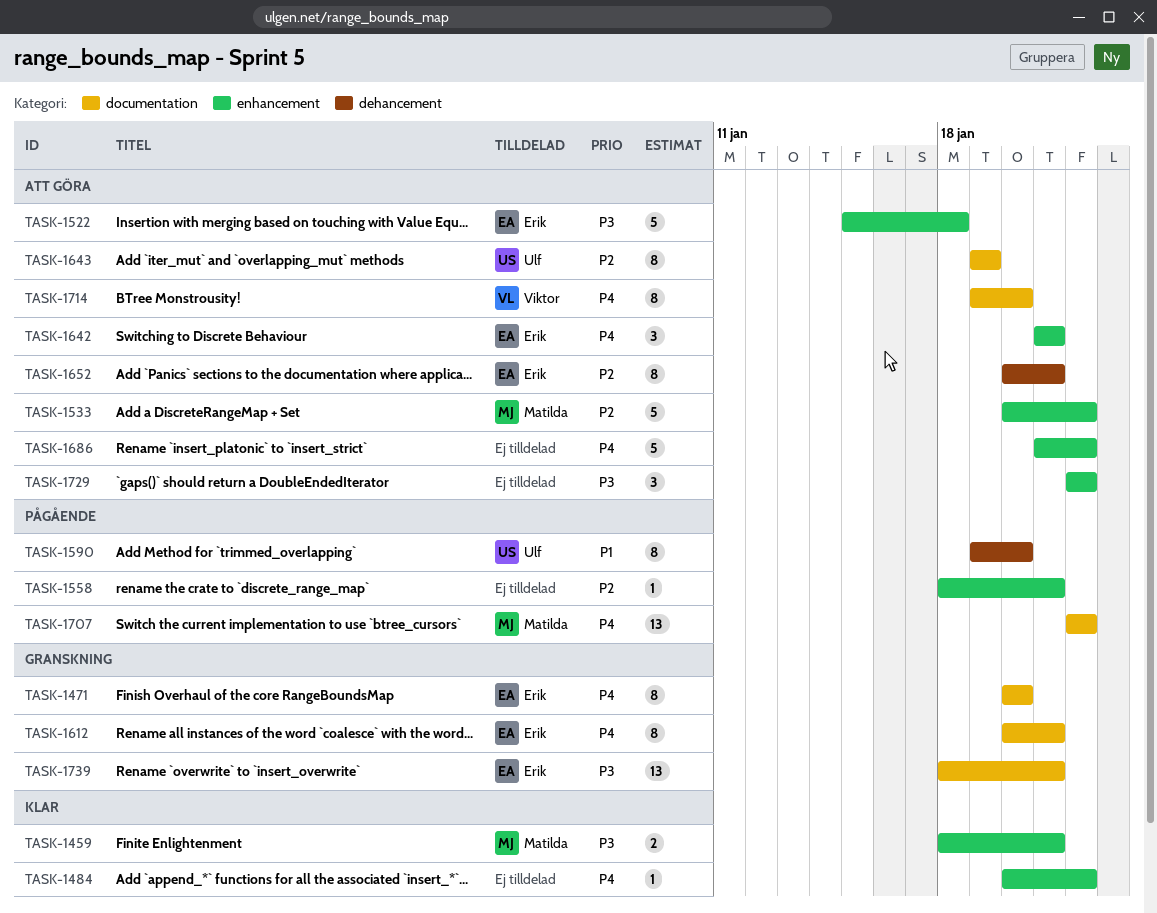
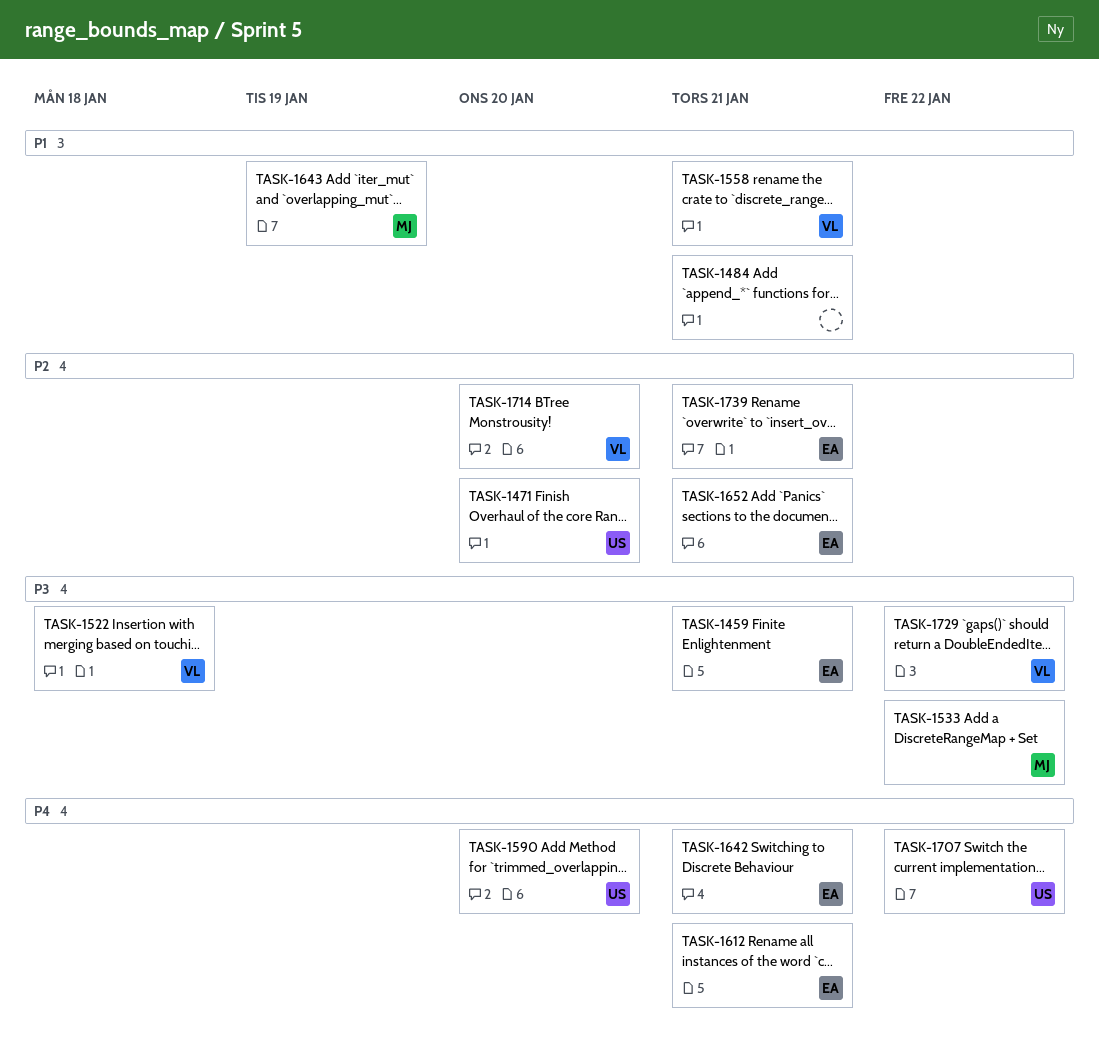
TASK-1459, owner: Matilda -> Erik
TASK-1471, owner: Erik -> Ulf
TASK-1471, priority: P4 -> P2
TASK-1484, priority: P4 -> P1
TASK-1484, due: Jan 22 -> Jan 21
TASK-1522, owner: Erik -> Viktor
TASK-1533, priority: P2 -> P3
TASK-1558, owner: none -> Viktor
TASK-1558, priority: P2 -> P1
TASK-1590, priority: P1 -> P4
TASK-1643, owner: Ulf -> Matilda
TASK-1643, priority: P2 -> P1
TASK-1686: present -> none
TASK-1707, owner: Matilda -> Ulf
TASK-1714, priority: P4 -> P2
TASK-1729, owner: none -> Viktor
TASK-1739, priority: P3 -> P2

